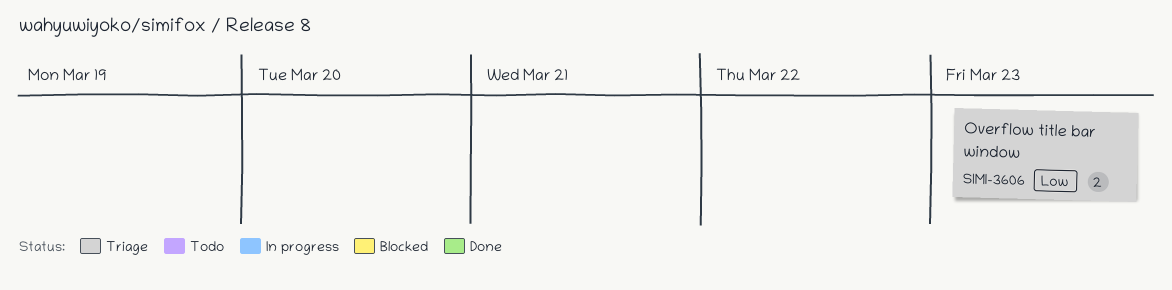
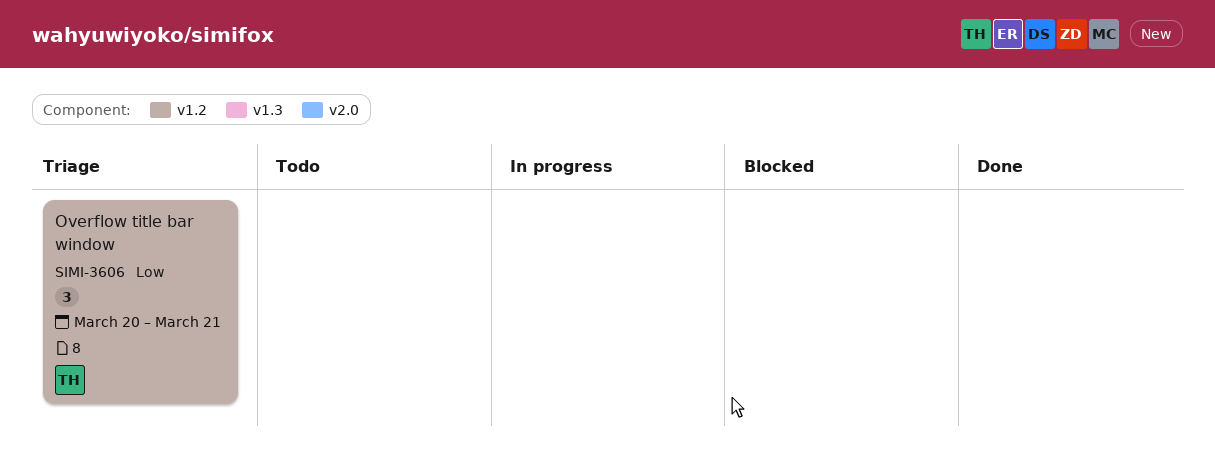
SIMI-3606, estimate: 2 -> 3
SIMI-3606, due: Mar 23 -> Mar 21

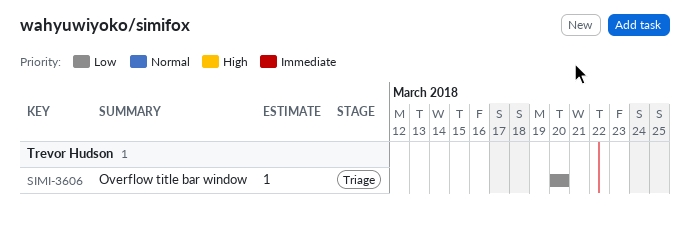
SIMI-3606, estimate: 3 -> 1
SIMI-3606, due: Mar 21 -> Mar 20

